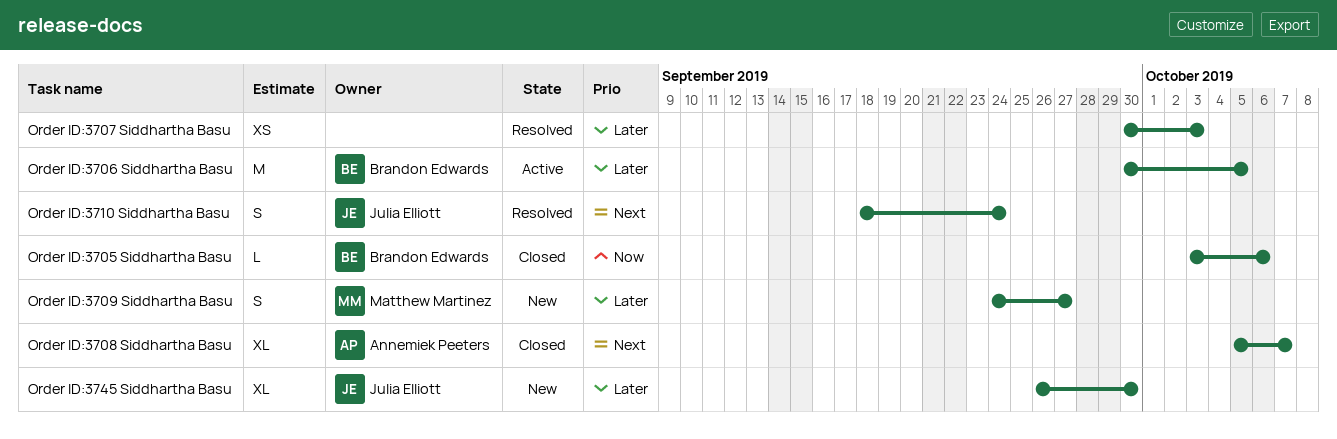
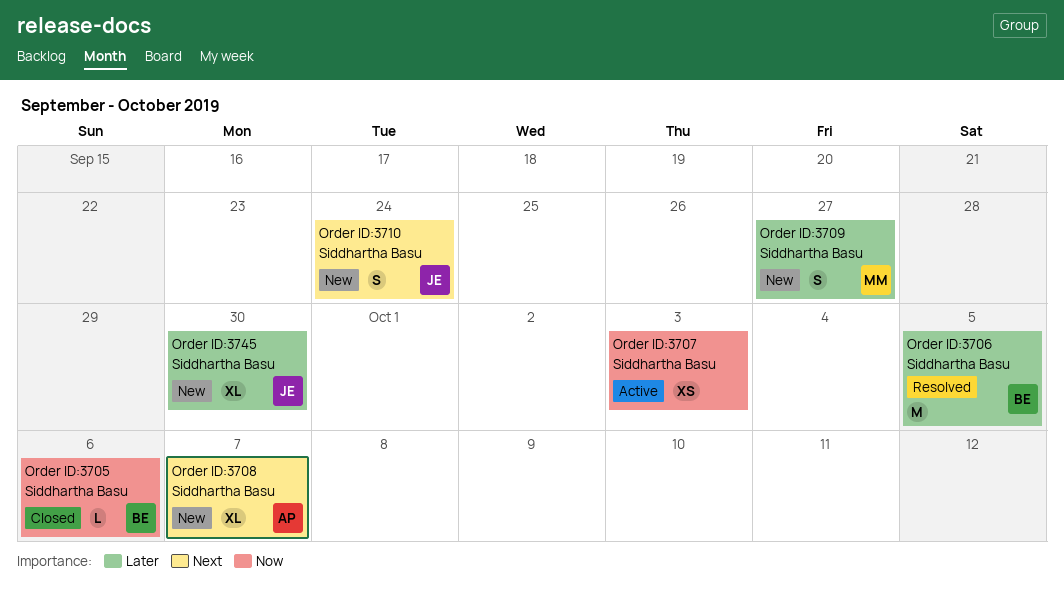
Order ID:3706 Siddhartha Basu, status: Active -> Resolved
Order ID:3707 Siddhartha Basu, status: Resolved -> Active
Order ID:3707 Siddhartha Basu, priority: Later -> Now
Order ID:3708 Siddhartha Basu, status: Closed -> New
Order ID:3710 Siddhartha Basu, status: Resolved -> New

